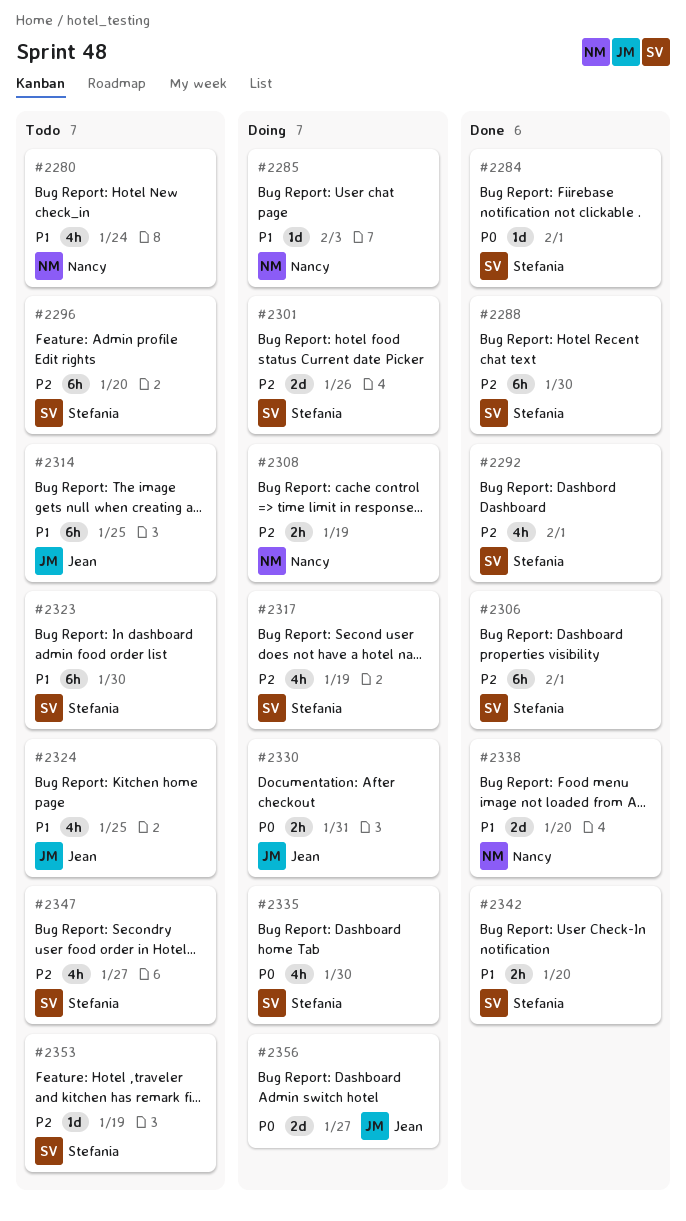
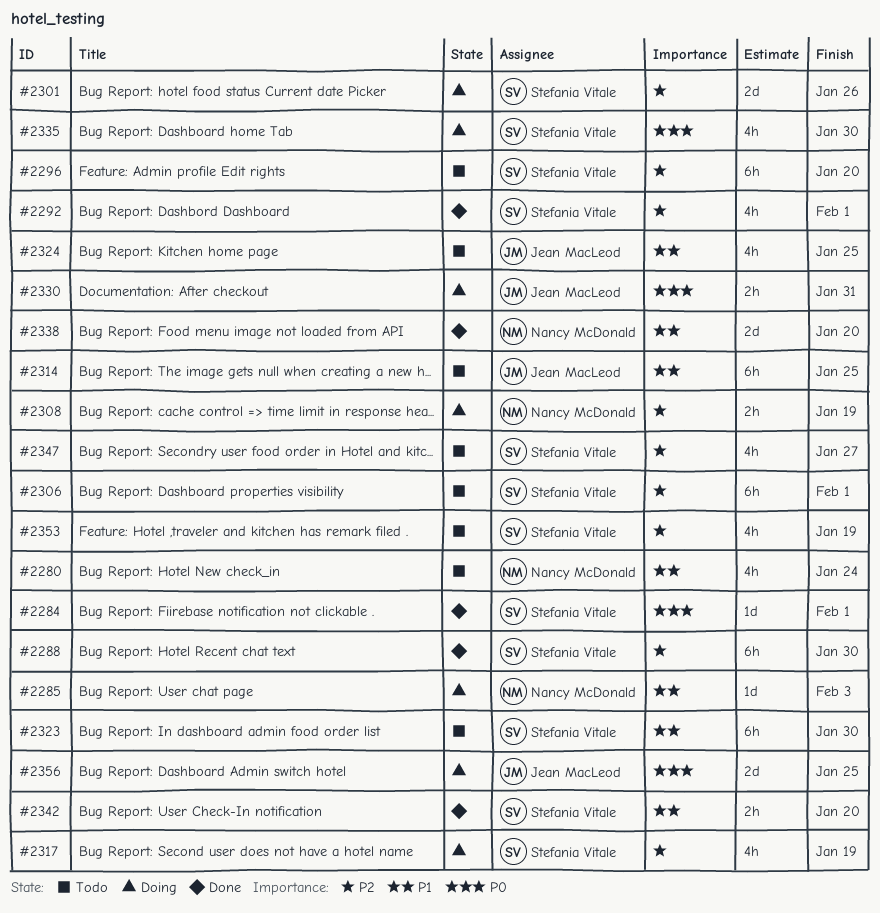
#2306, status: Done -> Todo
#2353, estimate: 1d -> 4h
#2356, due: Jan 27 -> Jan 25

